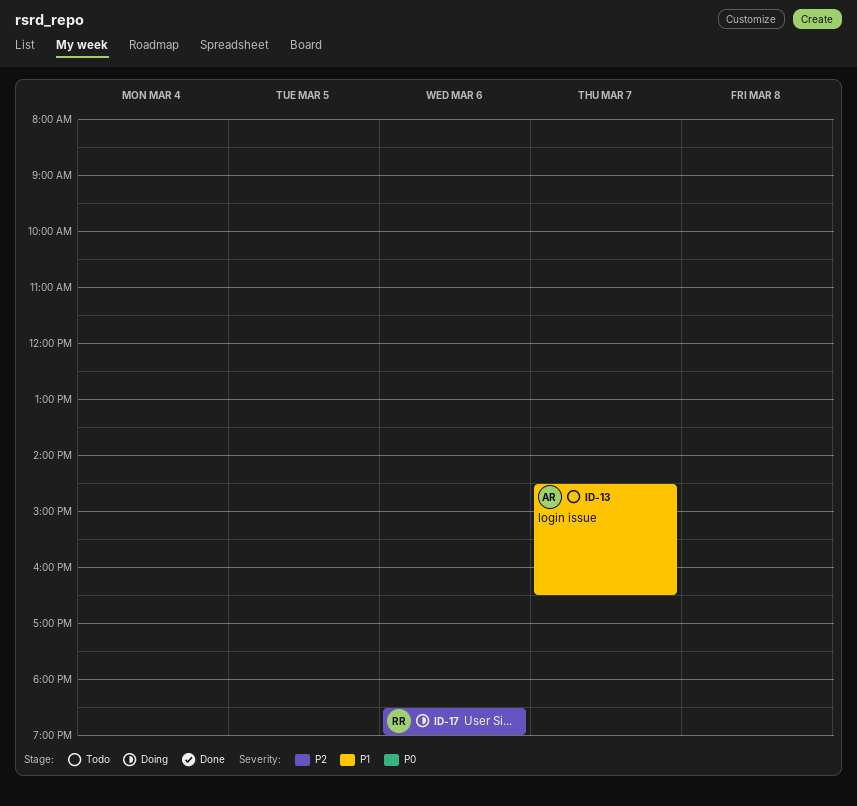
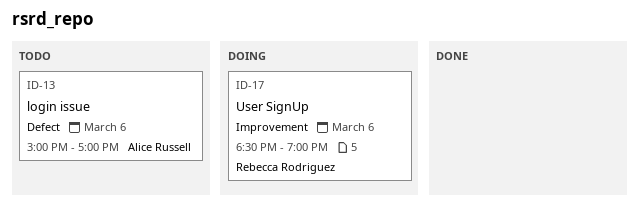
ID-13, day: Mar 7 -> Mar 6
ID-13, begins: 14:30 -> 15:00
ID-13, ends: 16:30 -> 17:00

